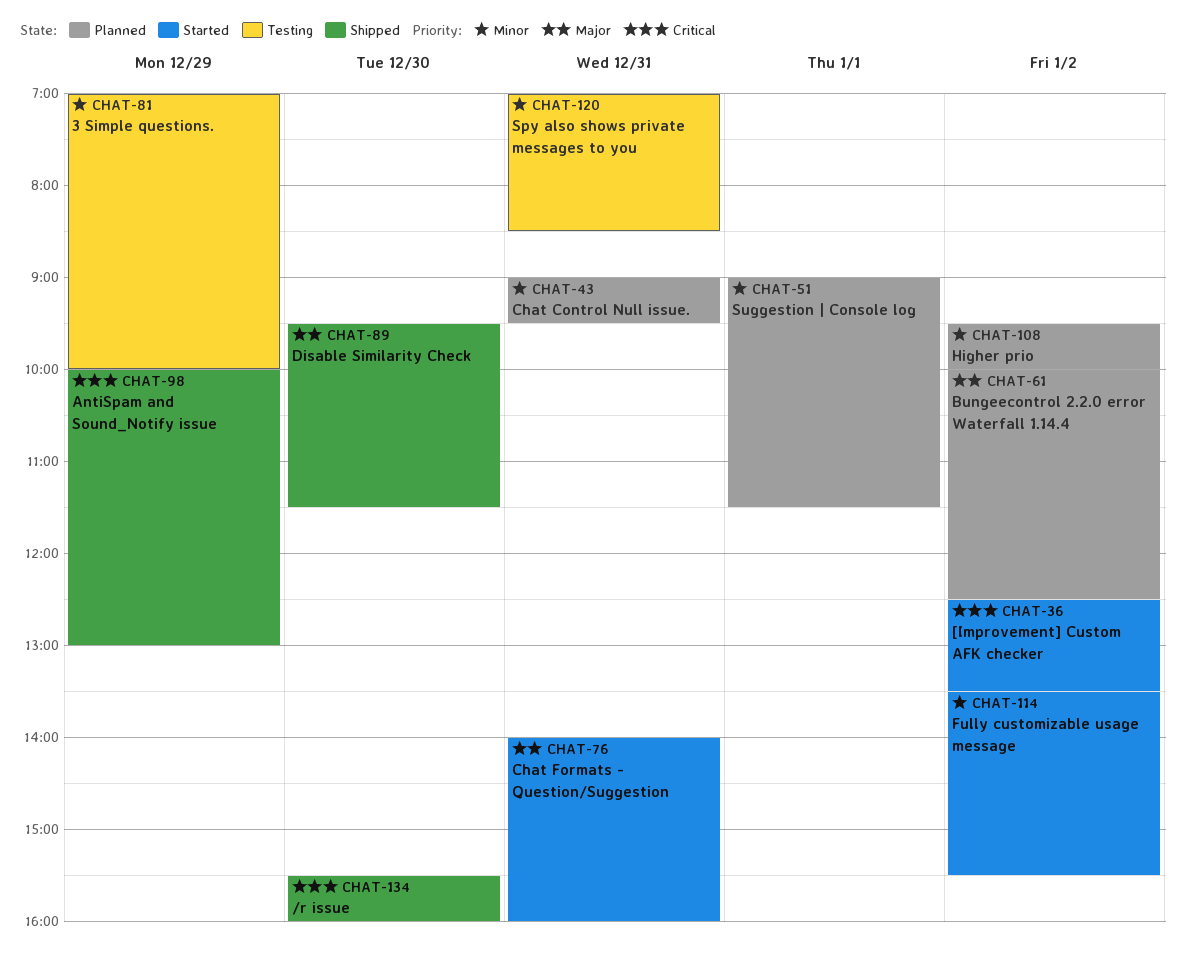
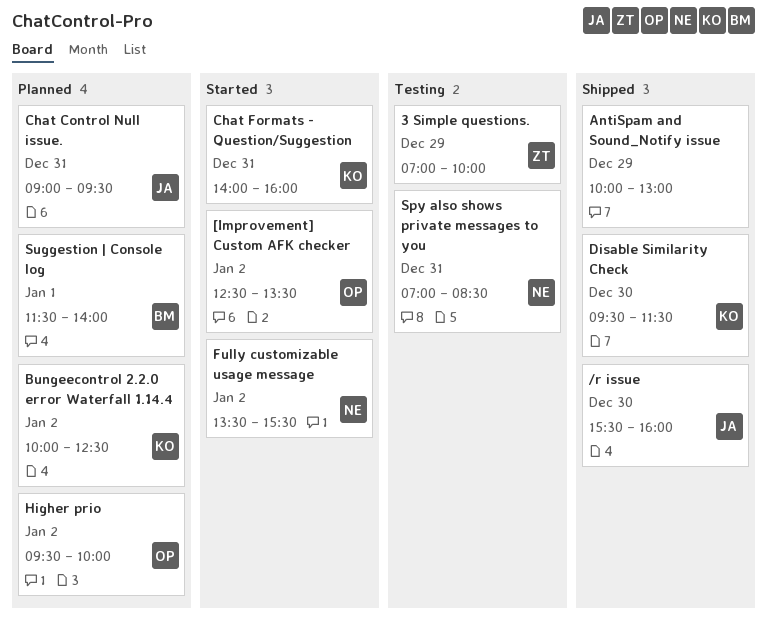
Suggestion | Console log, begins: 09:00 -> 11:30
Suggestion | Console log, ends: 11:30 -> 14:00

